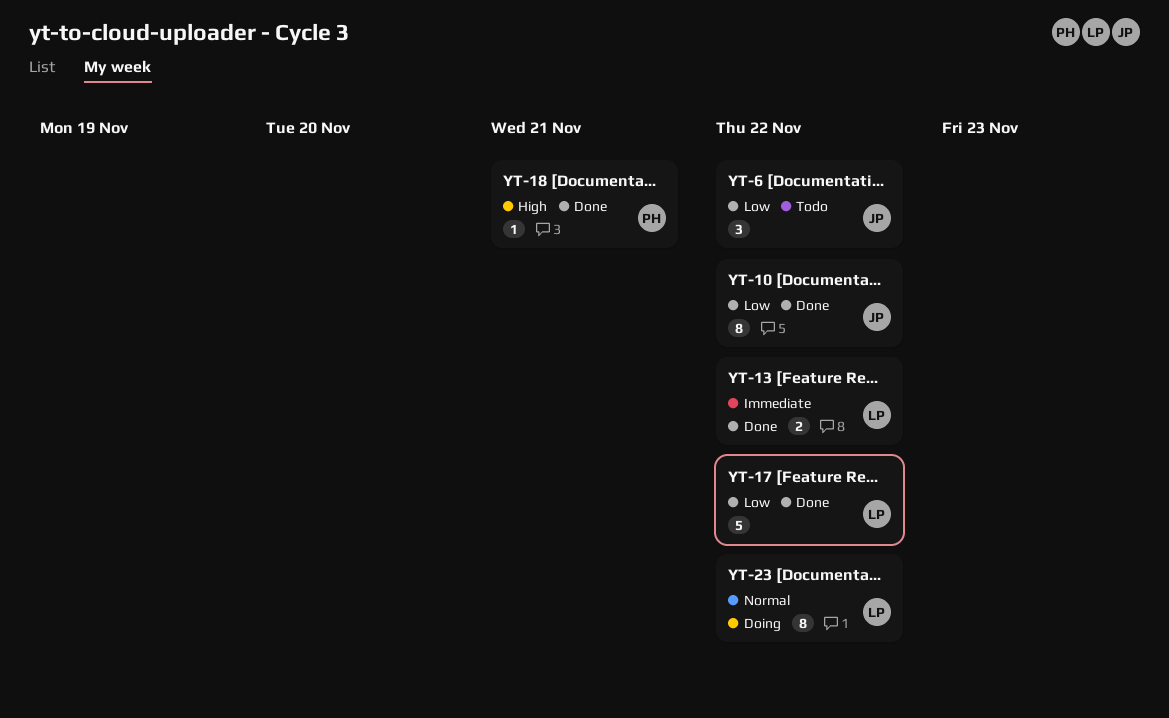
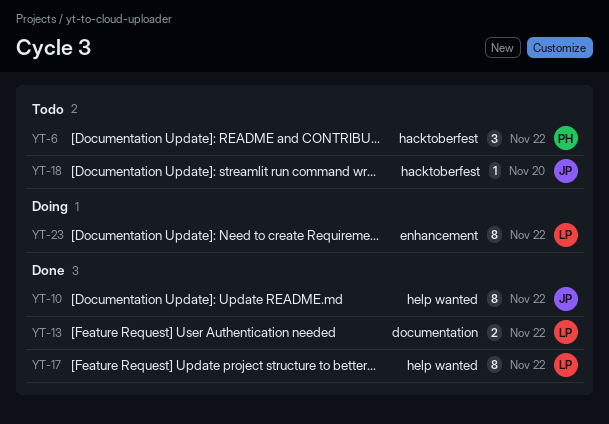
YT-6, owner: JP -> PH
YT-17, estimate: 5 -> 8
YT-18, status: Done -> Todo
YT-18, owner: PH -> JP
YT-18, due: Nov 21 -> Nov 20

